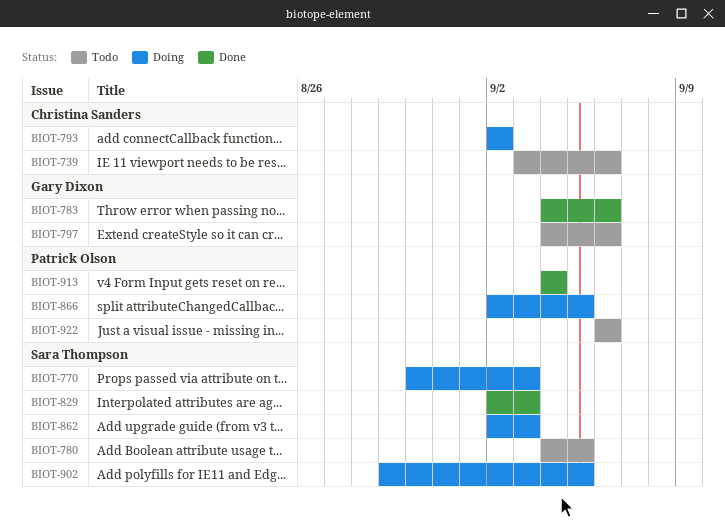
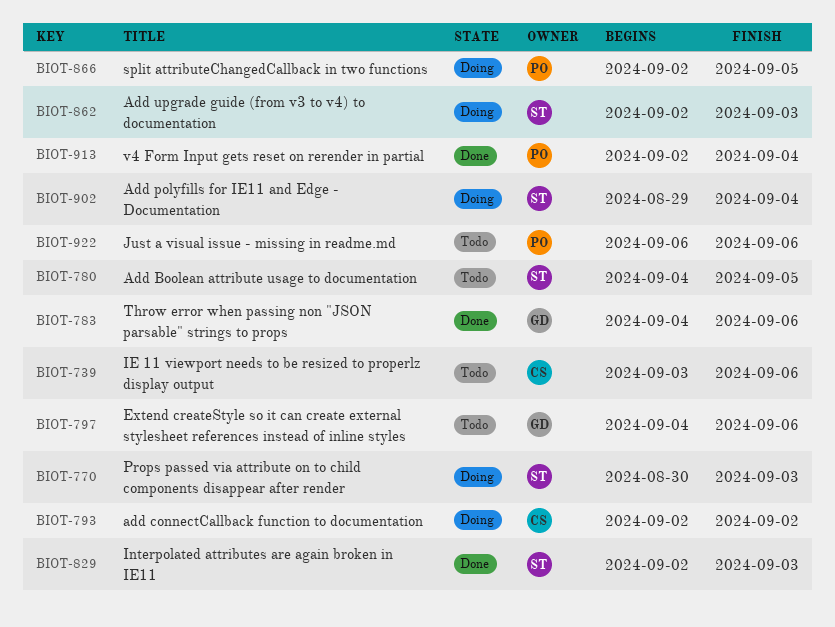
BIOT-902, due: Sep 5 -> Sep 4
BIOT-913, start: Sep 4 -> Sep 2

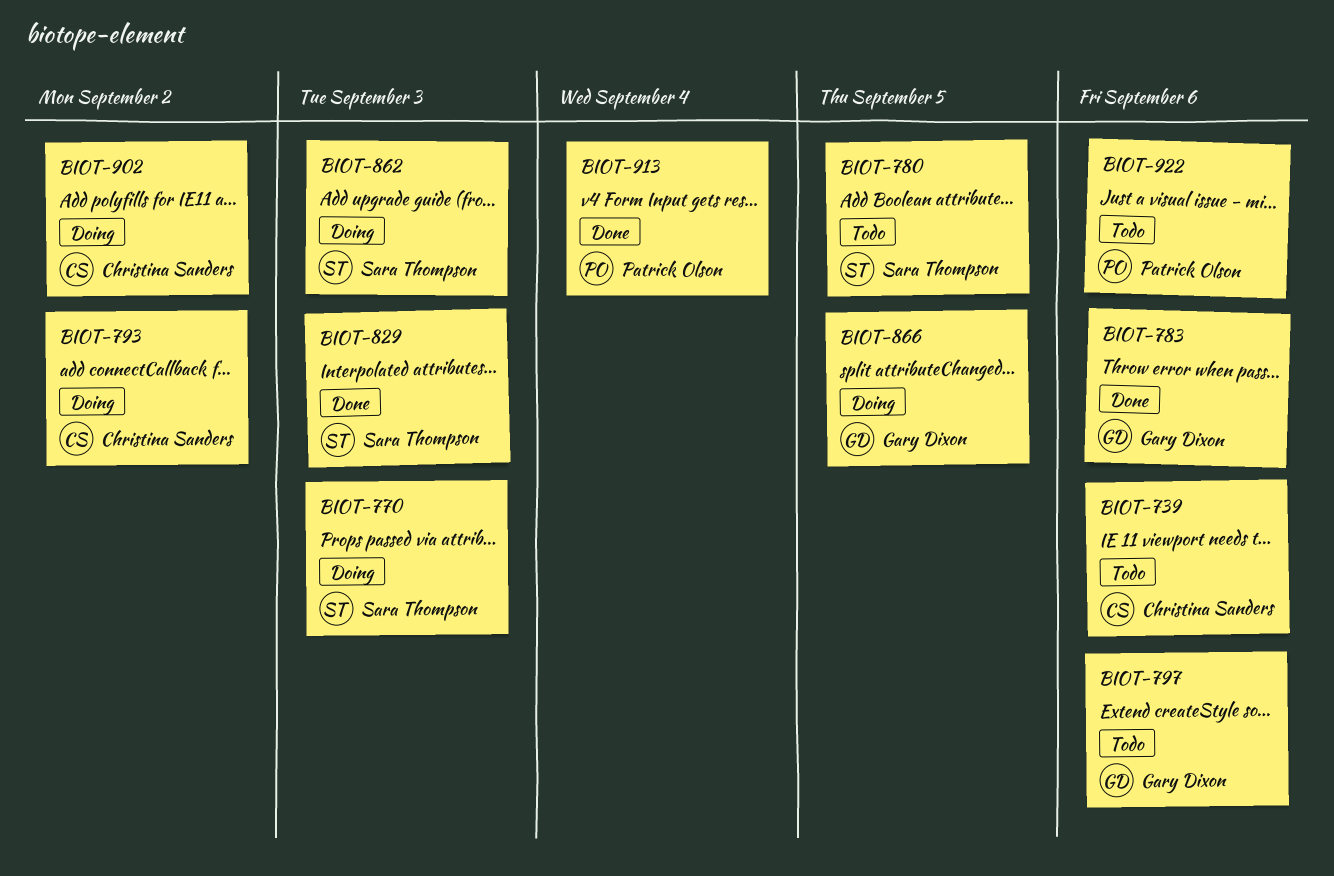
BIOT-866, owner: Patrick Olson -> Gary Dixon
BIOT-902, owner: Sara Thompson -> Christina Sanders
BIOT-902, due: Sep 4 -> Sep 2

